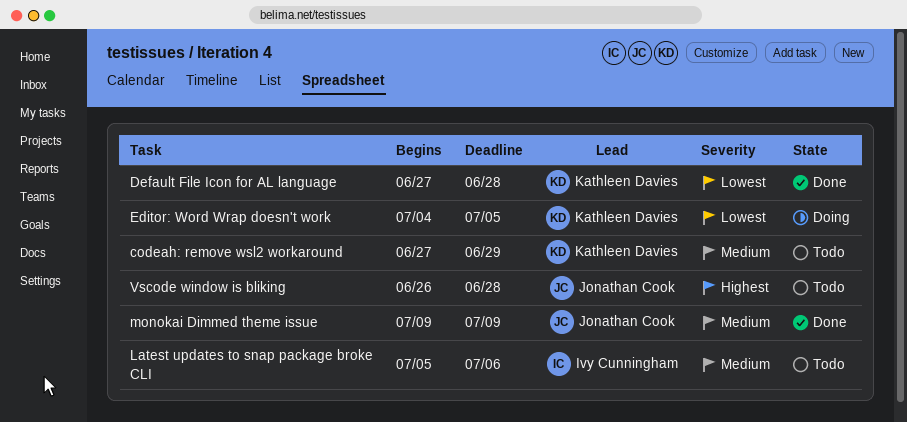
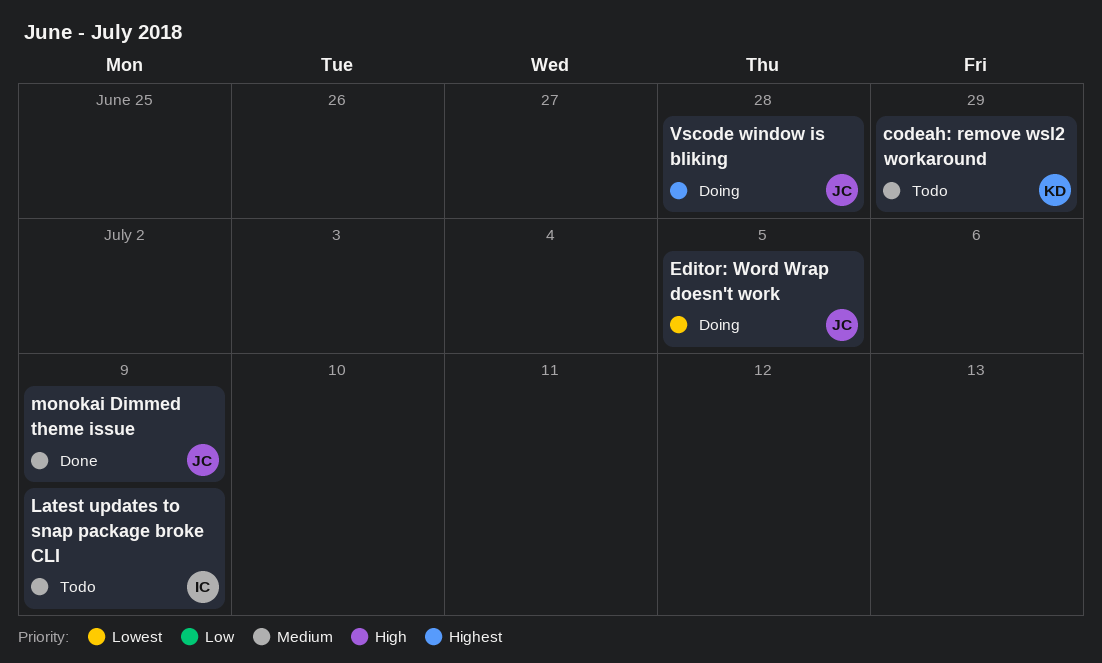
Default File Icon for AL language: present -> none
Editor: Word Wrap doesn't work, owner: Kathleen Davies -> Jonathan Cook
Latest updates to snap package broke CLI, due: Jul 6 -> Jul 9
Vscode window is bliking, status: Todo -> Doing

